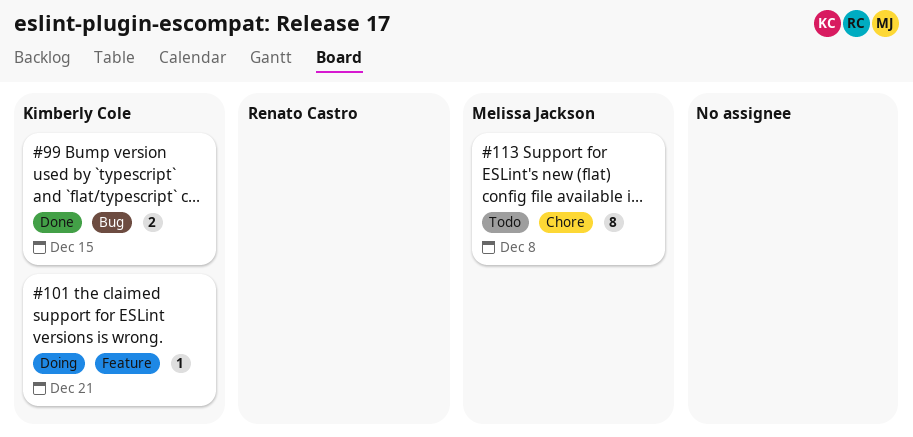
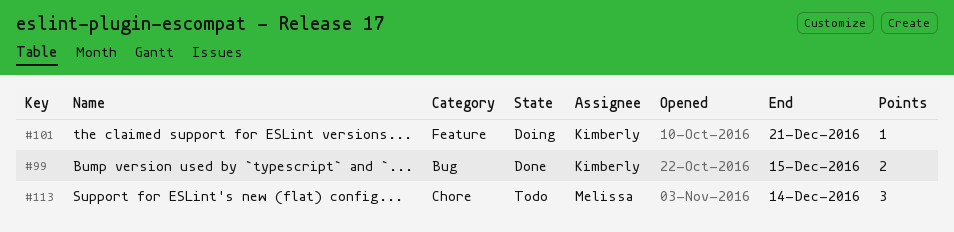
#113, estimate: 8 -> 3
#113, due: Dec 8 -> Dec 14

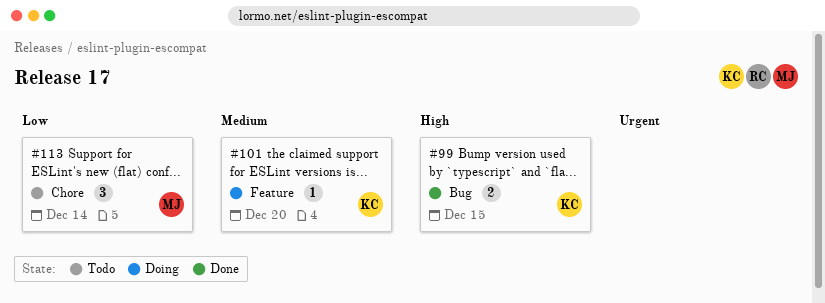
#101, due: Dec 21 -> Dec 20

